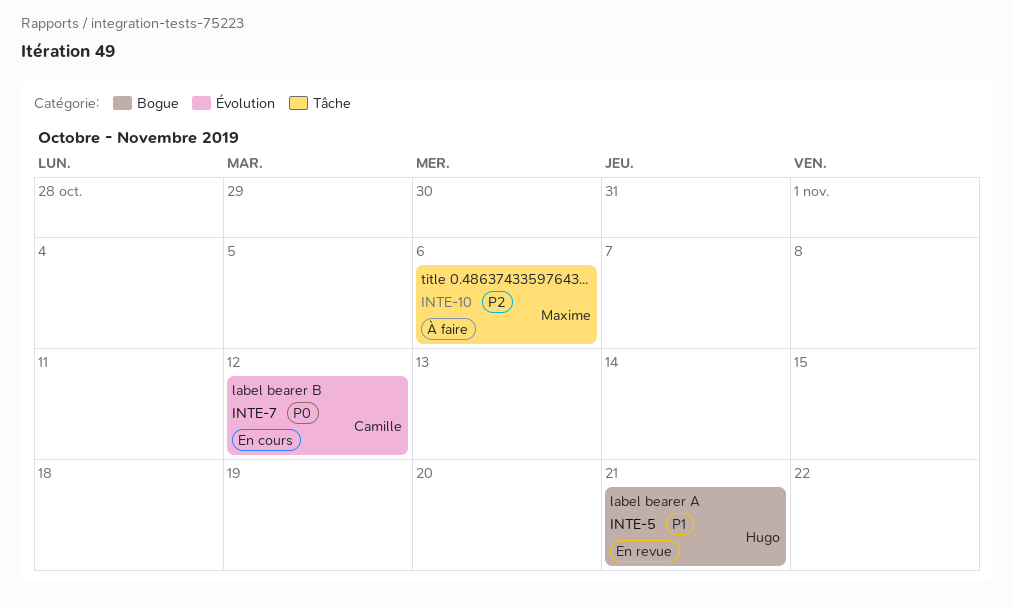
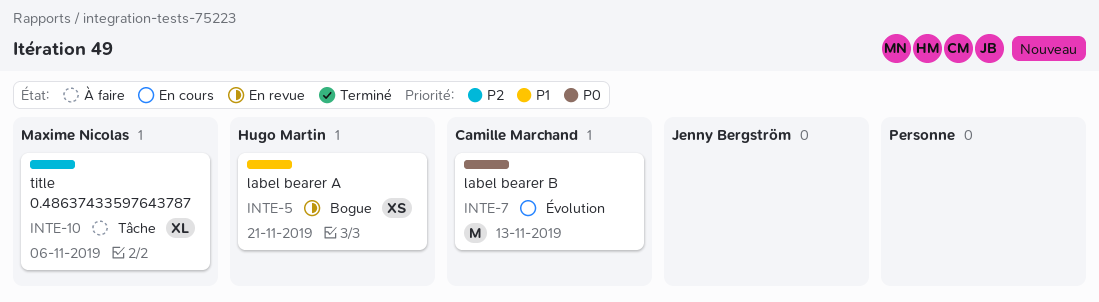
INTE-7, due: Nov 12 -> Nov 13

